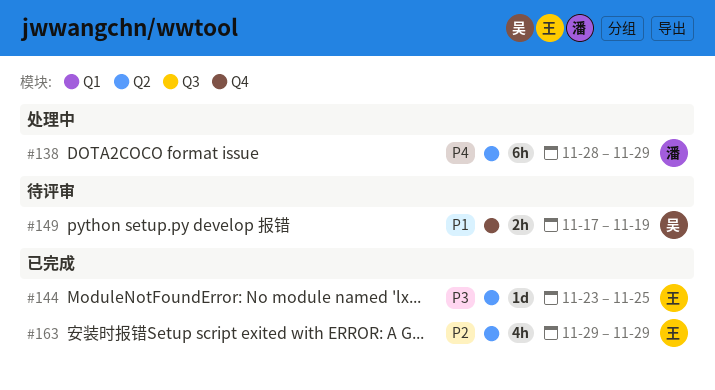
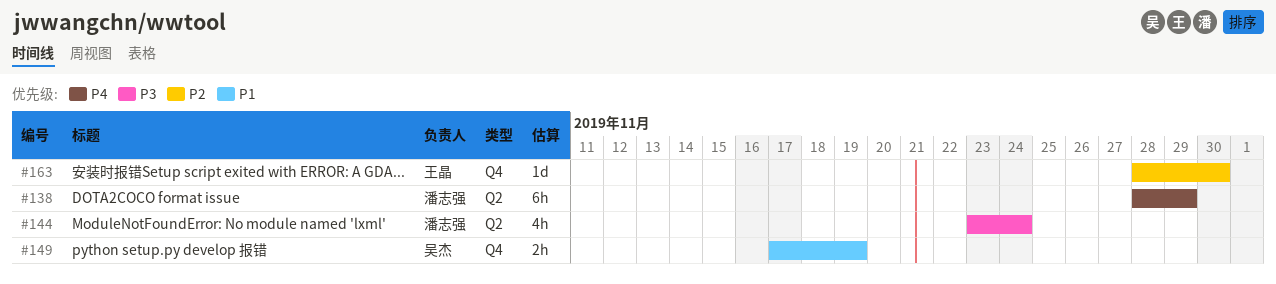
#144, owner: 王晶 -> 潘志强
#144, estimate: 1d -> 4h
#144, due: Nov 25 -> Nov 24
#163, label: Q2 -> Q4
#163, estimate: 4h -> 1d
#163, start: Nov 29 -> Nov 28
#163, due: Nov 29 -> Nov 30

